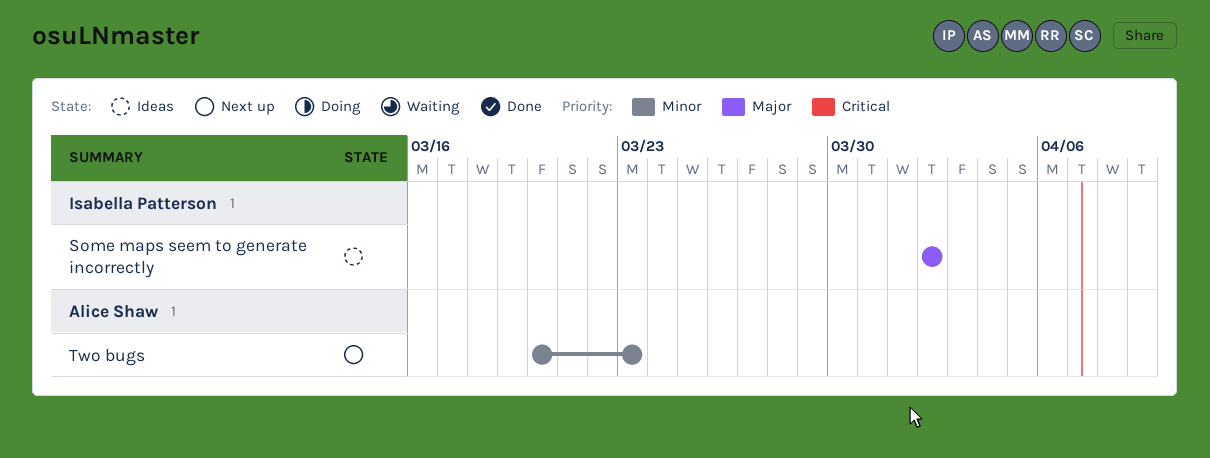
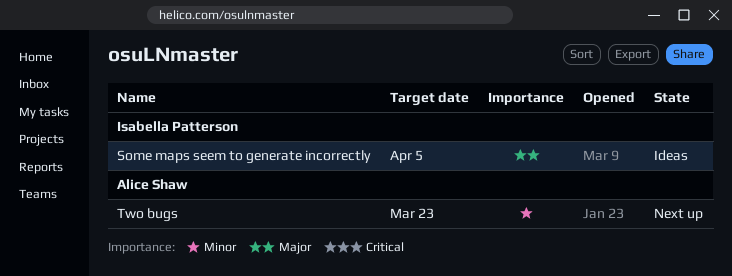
Some maps seem to generate incorrectly, due: Apr 2 -> Apr 5

